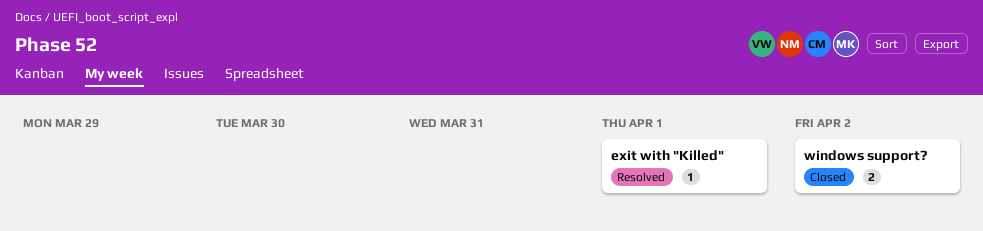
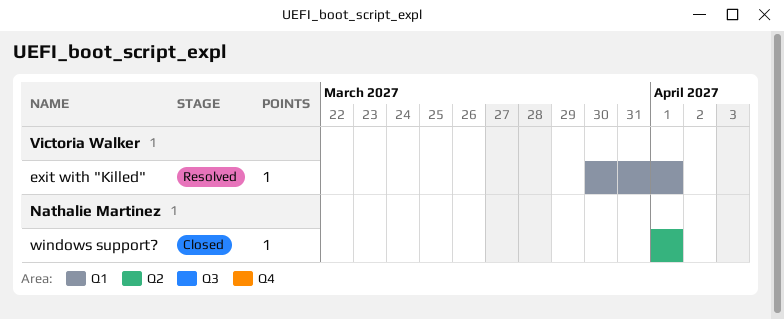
windows support?, estimate: 2 -> 1
windows support?, due: Apr 2 -> Apr 1

